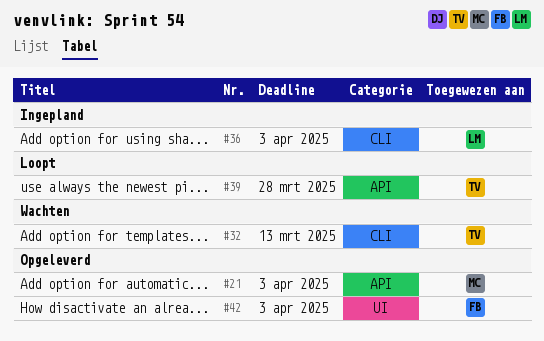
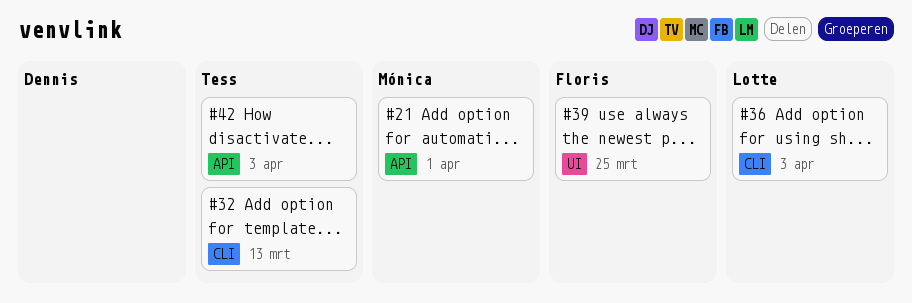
#21, due: Apr 3 -> Apr 1
#39, owner: Tess -> Floris
#39, label: API -> UI
#39, due: Mar 28 -> Mar 25
#42, owner: Floris -> Tess
#42, label: UI -> API

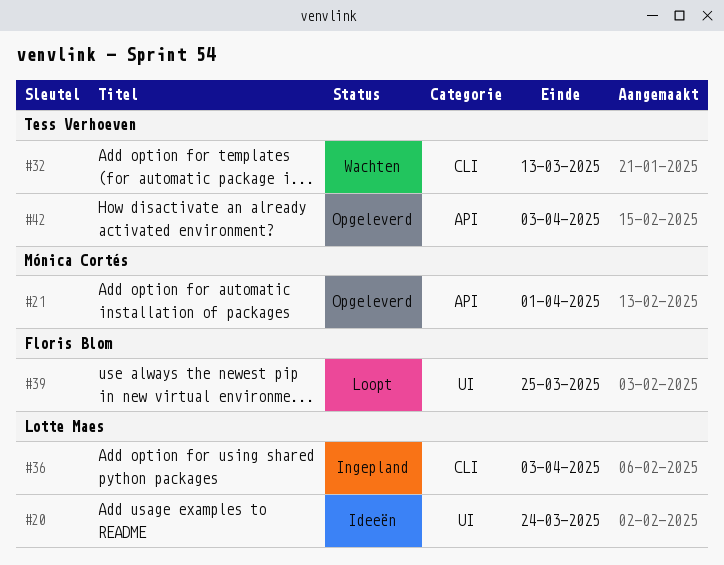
#20: none -> present

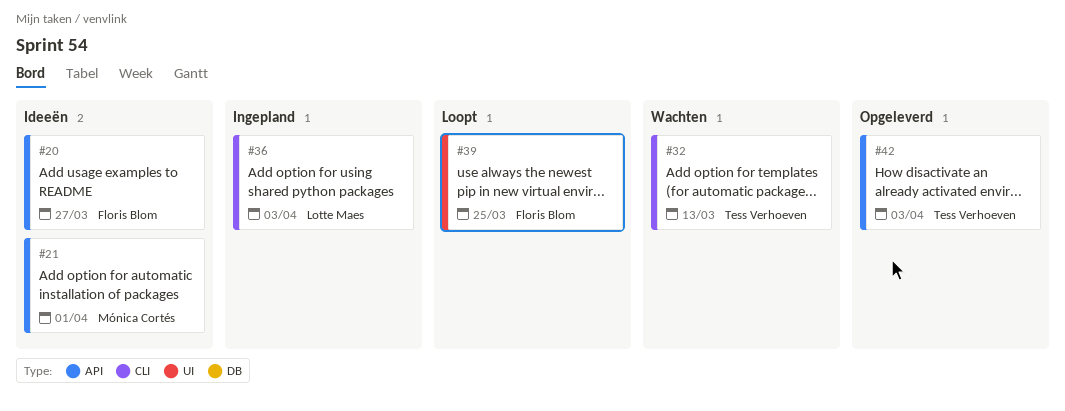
#20, owner: Lotte Maes -> Floris Blom
#20, label: UI -> API
#20, due: Mar 24 -> Mar 27
#21, status: Opgeleverd -> Ideeën

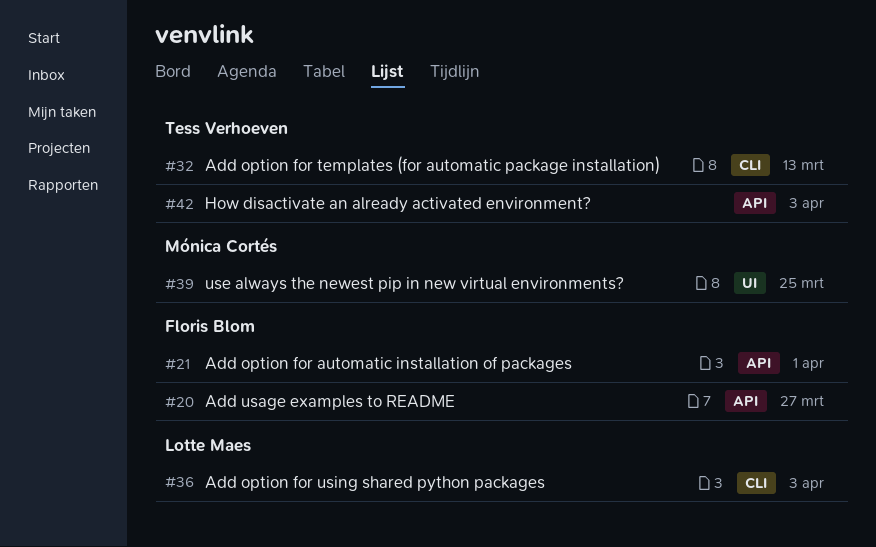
#21, owner: Mónica Cortés -> Floris Blom
#39, owner: Floris Blom -> Mónica Cortés

